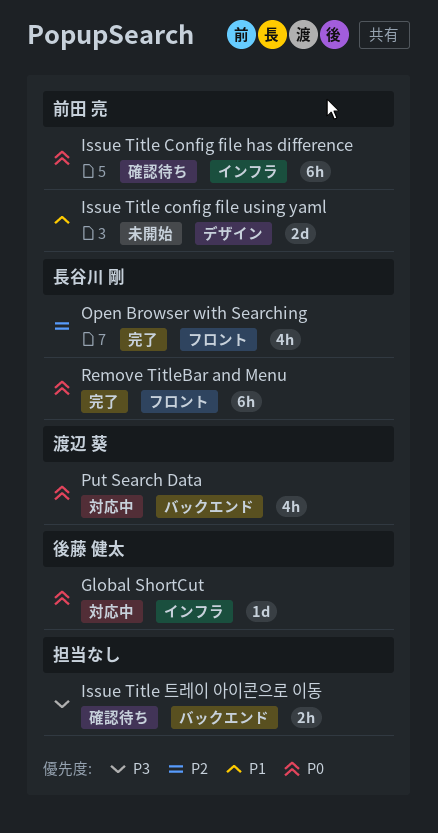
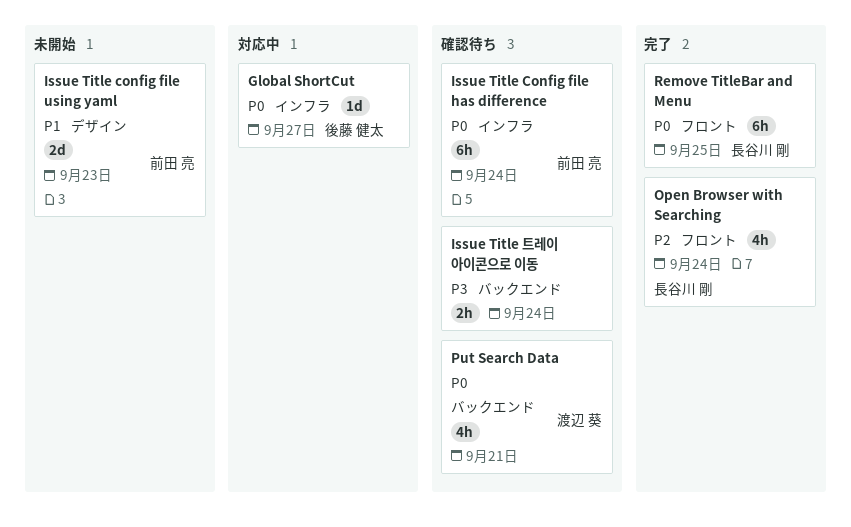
Put Search Data, status: 対応中 -> 確認待ち

